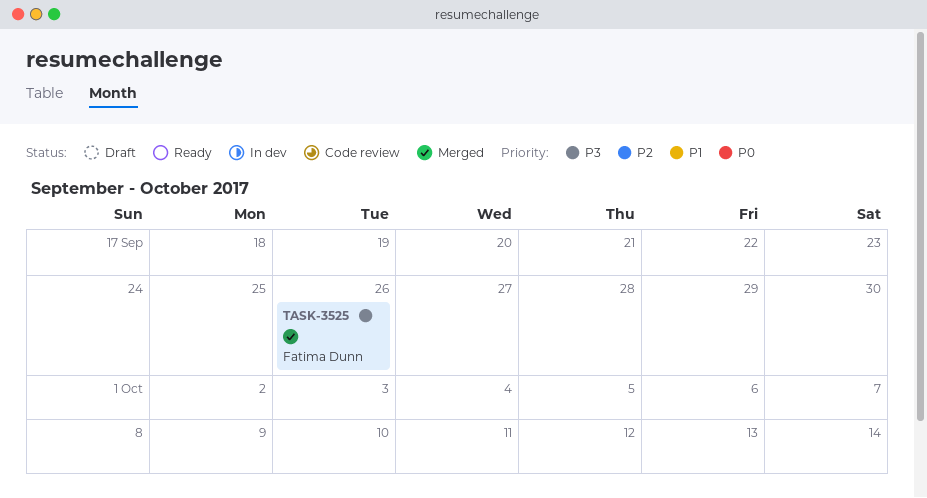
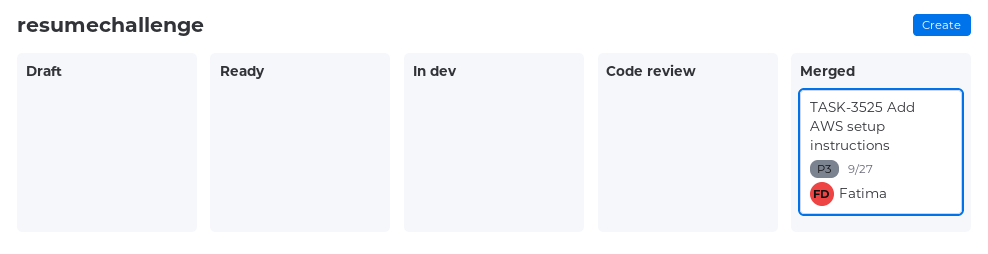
TASK-3525, due: Sep 26 -> Sep 27

